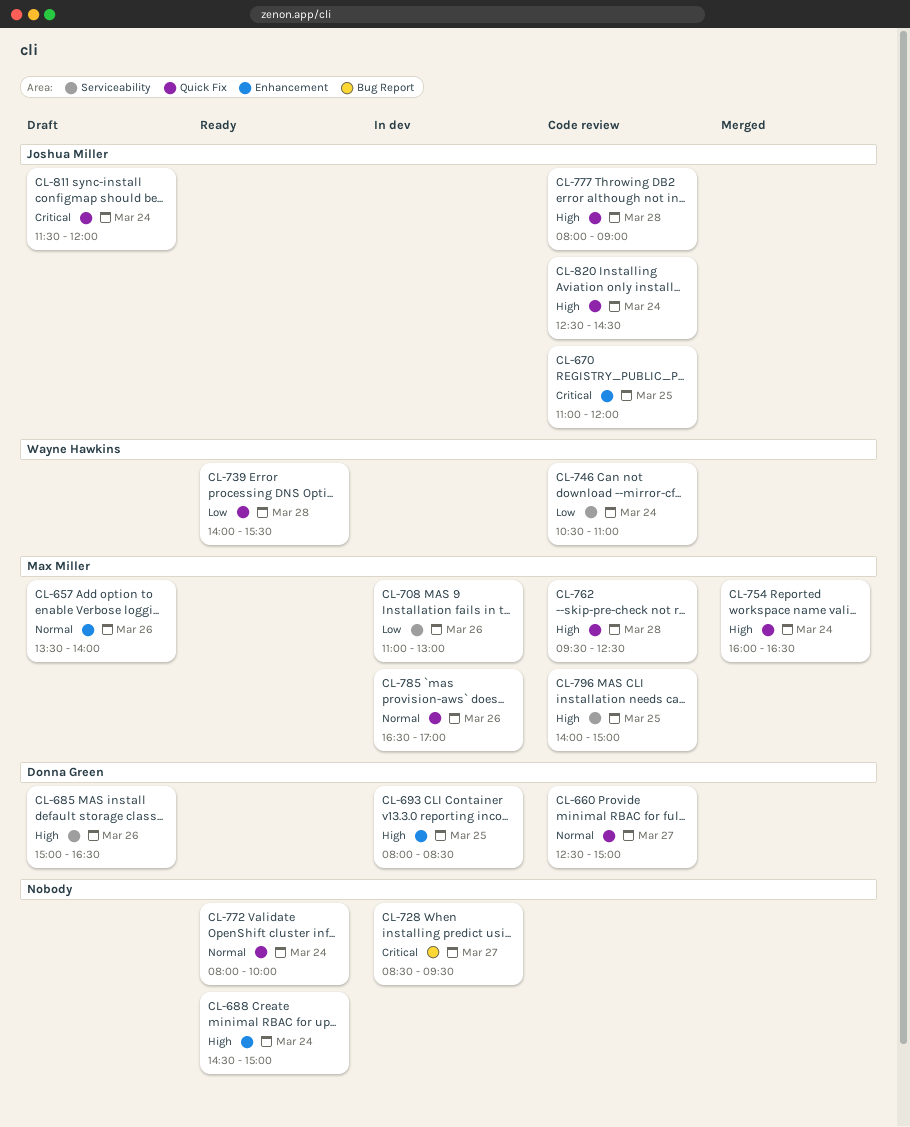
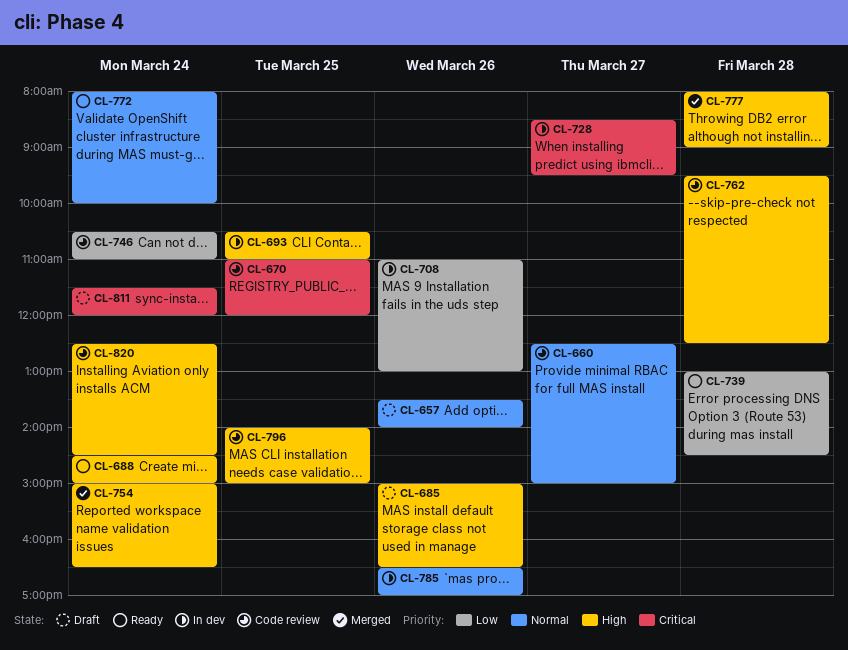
CL-693, begins: 08:00 -> 10:30
CL-693, ends: 08:30 -> 11:00
CL-739, begins: 14:00 -> 13:00
CL-739, ends: 15:30 -> 14:30
CL-754, begins: 16:00 -> 15:00
CL-777, status: Code review -> Merged

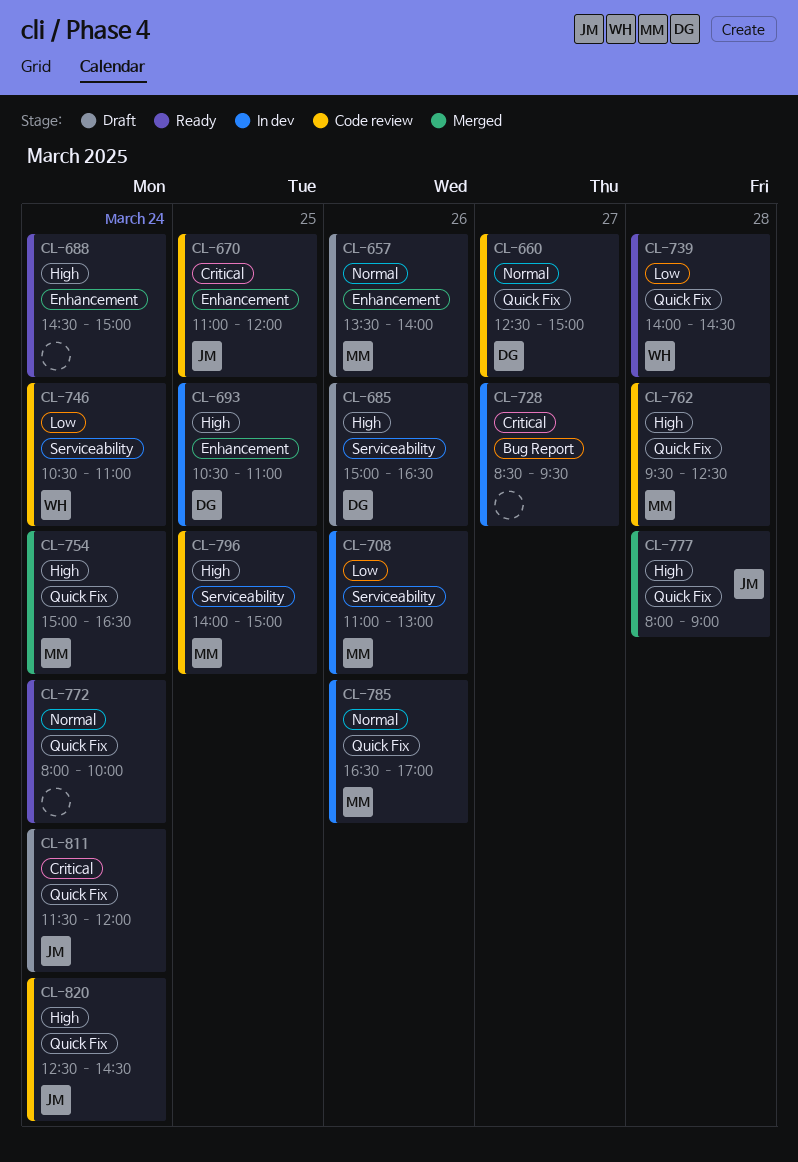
CL-739, begins: 13:00 -> 14:00

